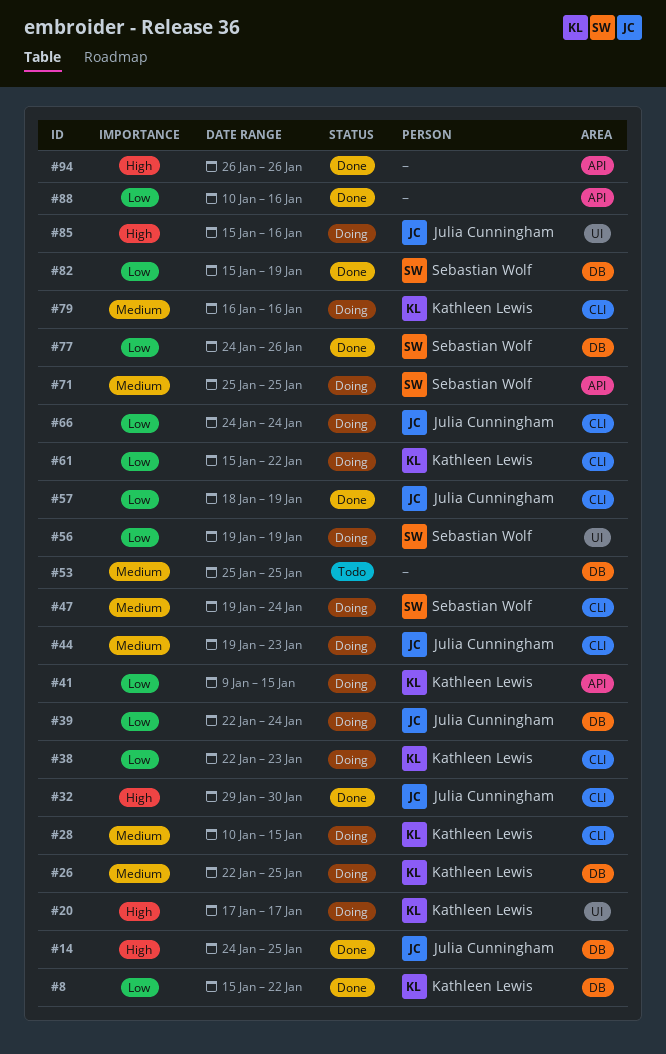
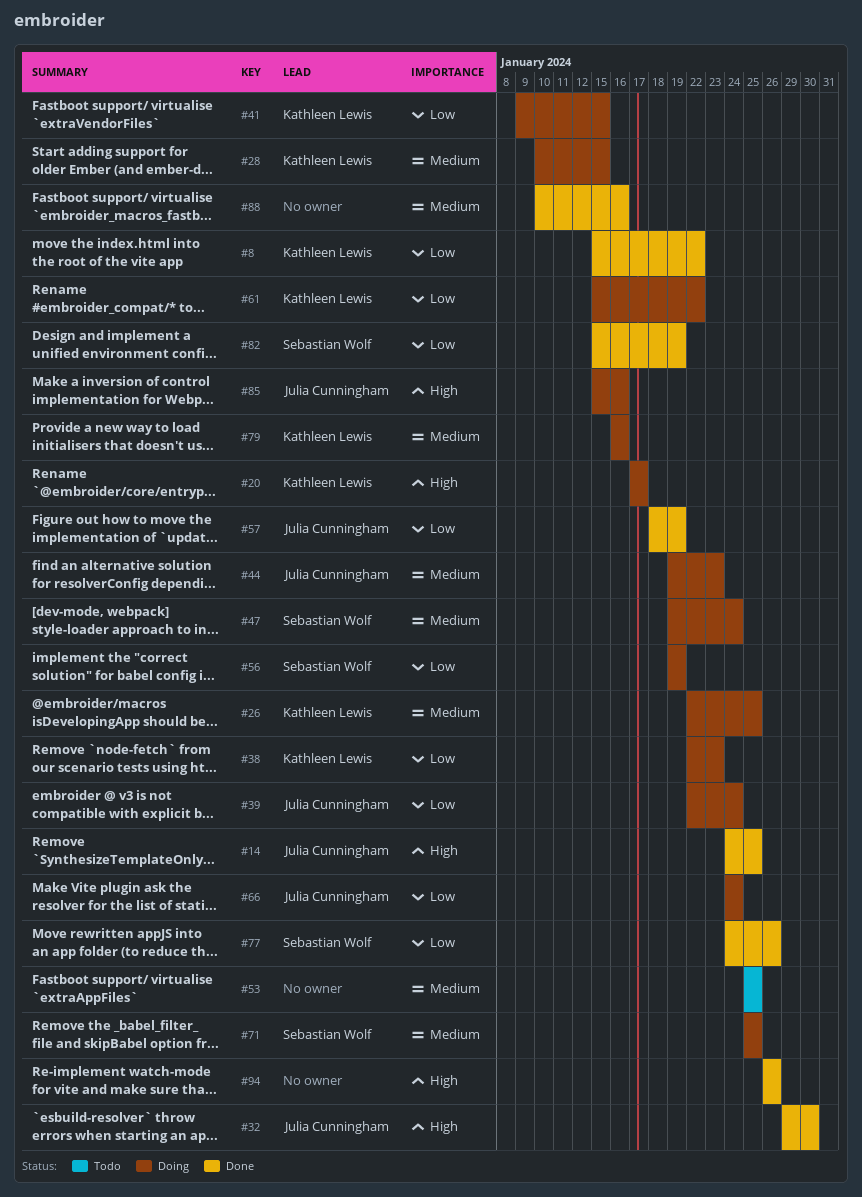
#88, priority: Low -> Medium

